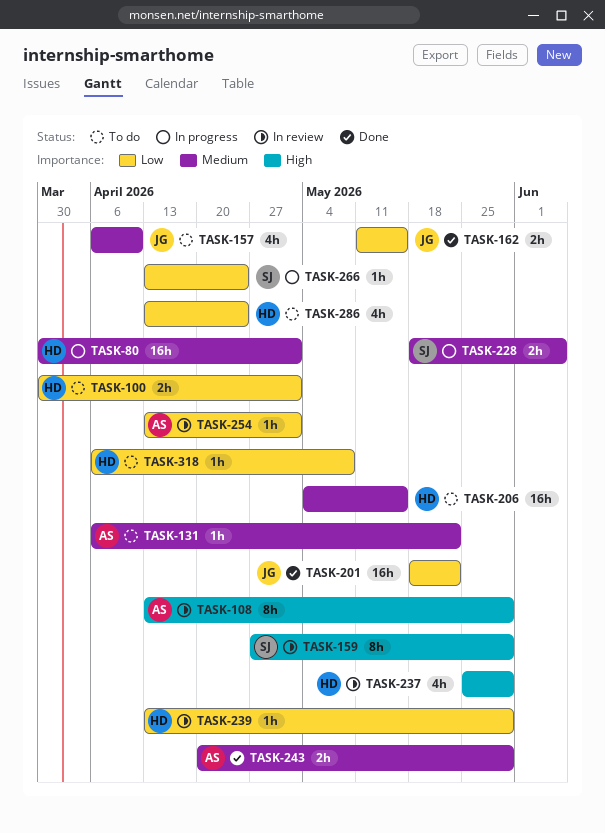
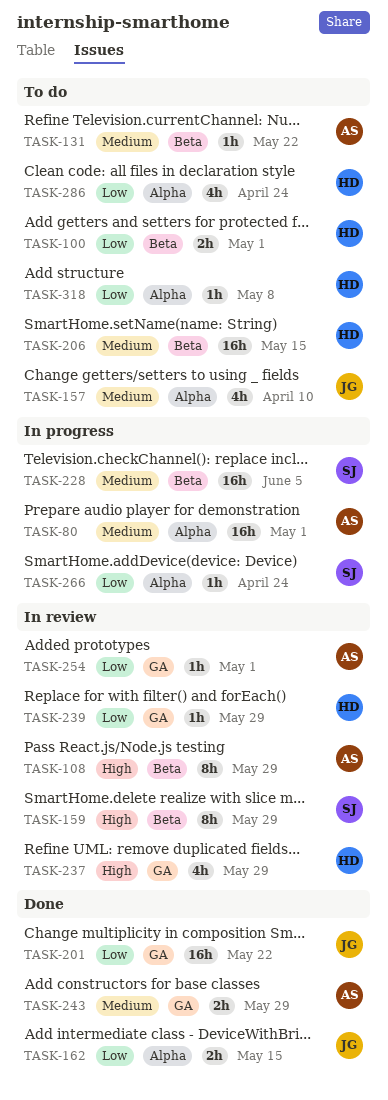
TASK-80, owner: HD -> AS
TASK-228, estimate: 2h -> 16h

